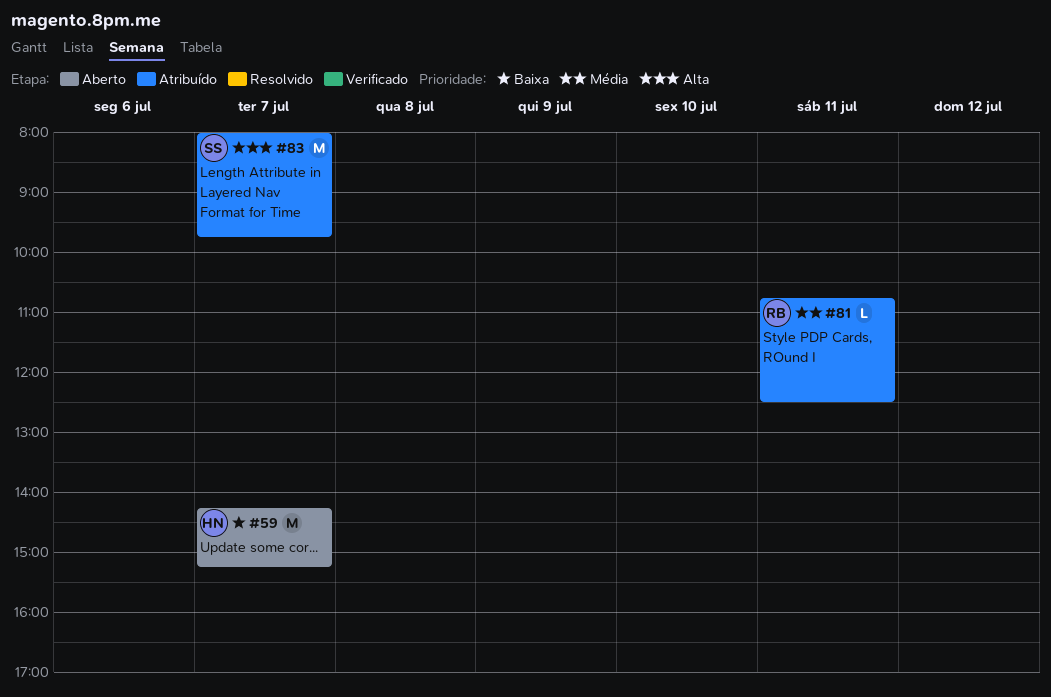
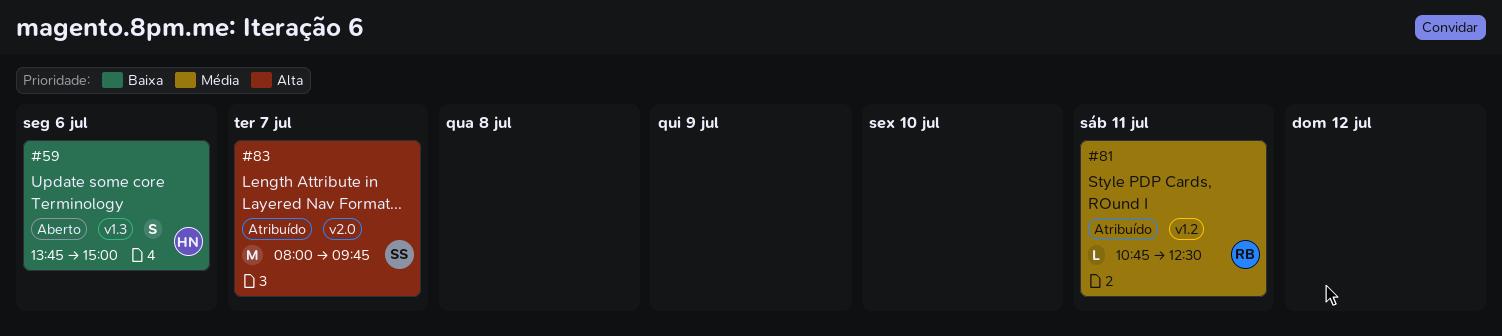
#59, estimate: M -> S
#59, day: Jul 7 -> Jul 6
#59, begins: 14:15 -> 13:45
#59, ends: 15:15 -> 15:00

